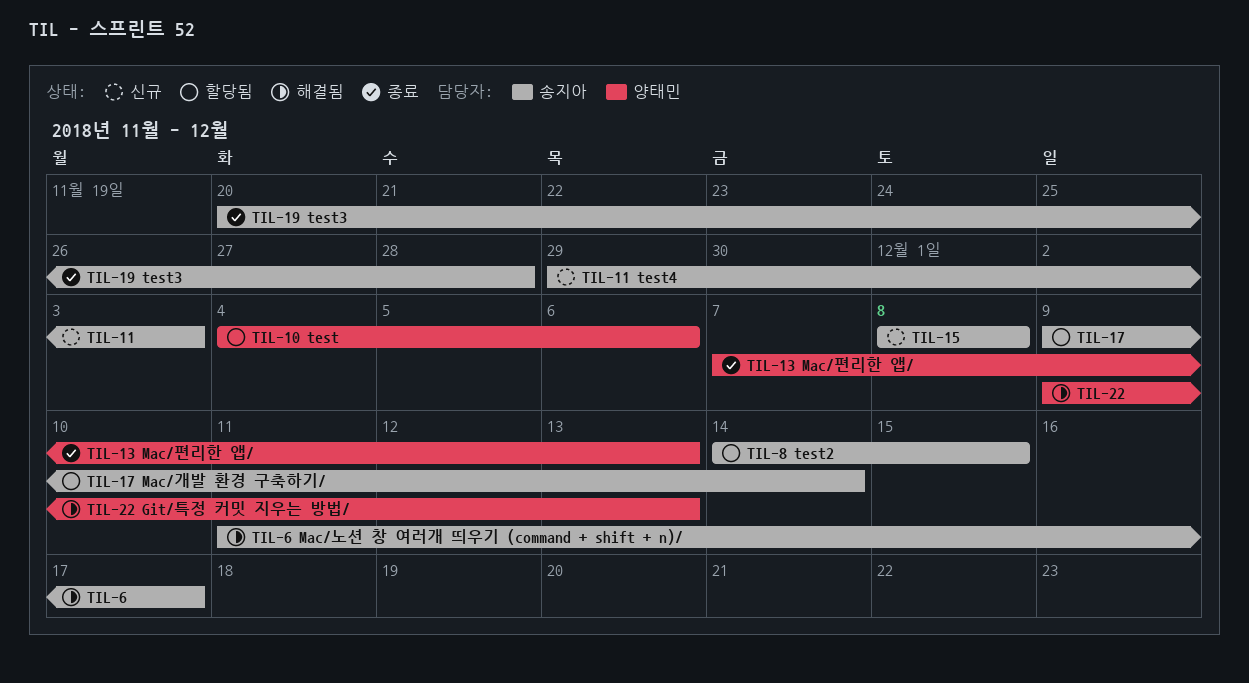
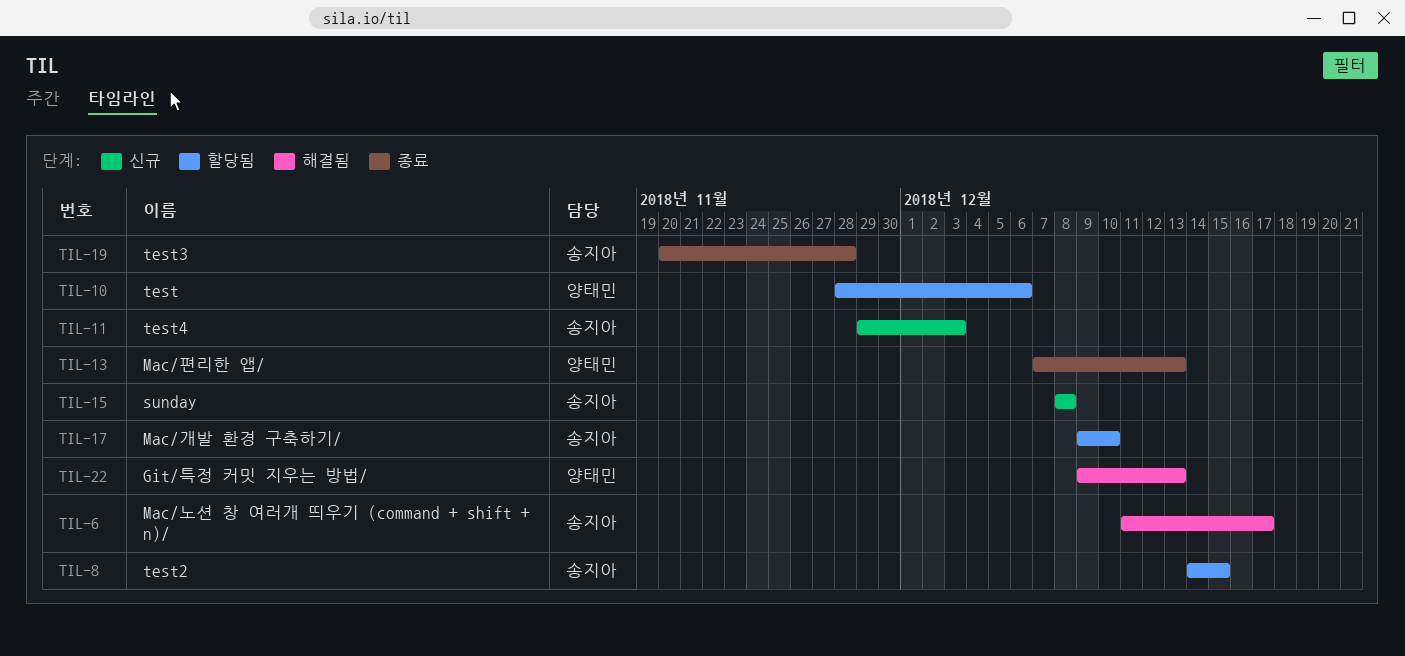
TIL-10, start: Dec 4 -> Nov 28
TIL-17, due: Dec 14 -> Dec 10

